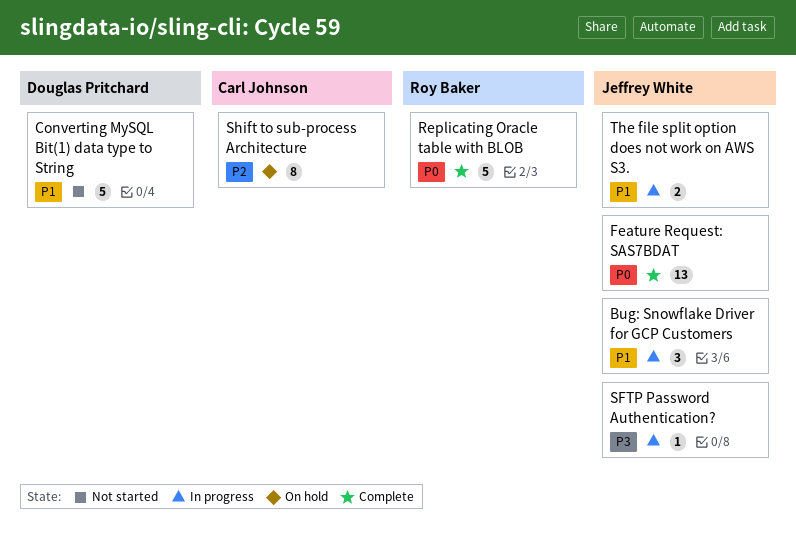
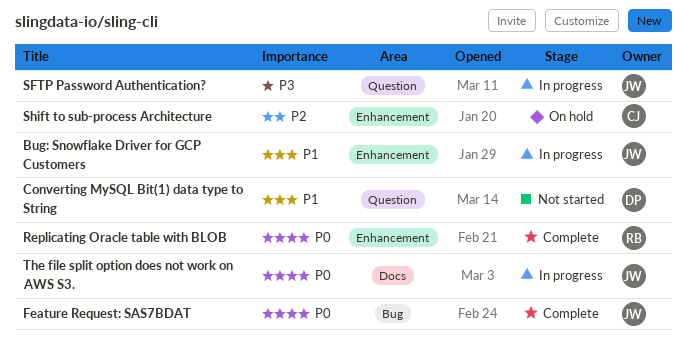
The file split option does not work on AWS S3., priority: P1 -> P0

